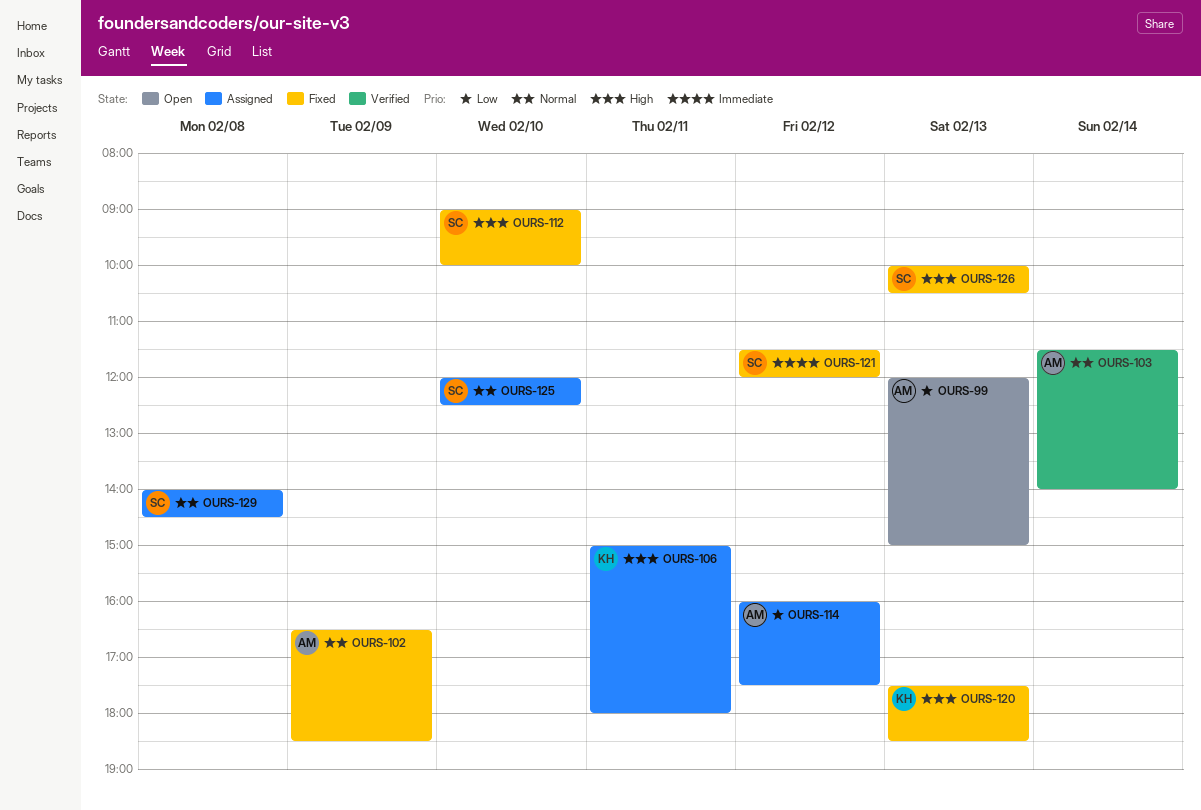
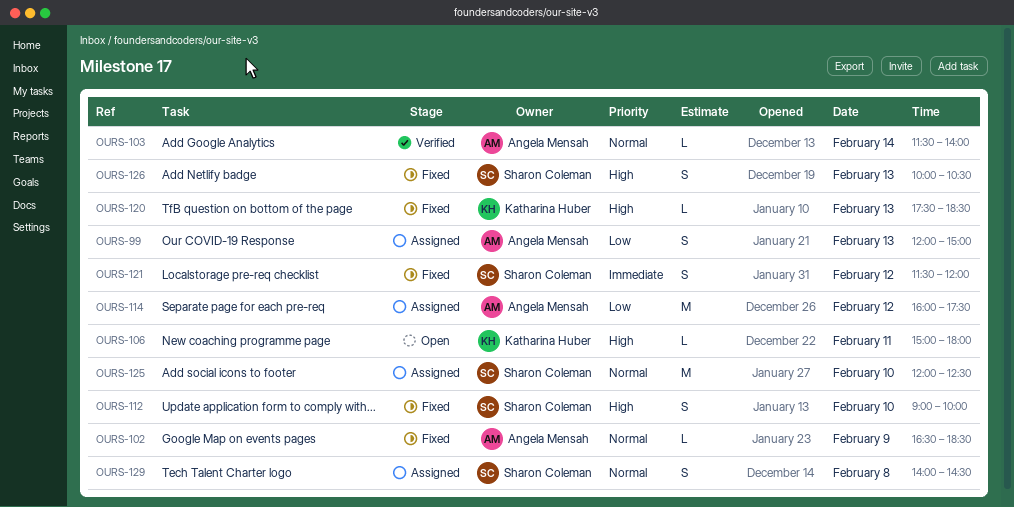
OURS-99, status: Open -> Assigned
OURS-106, status: Assigned -> Open

